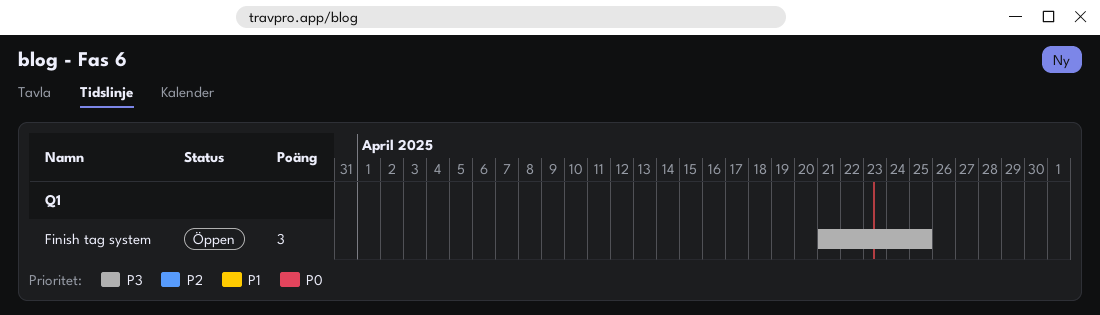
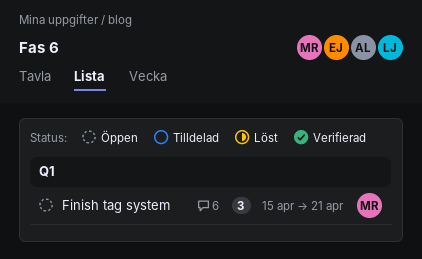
Finish tag system, start: Apr 21 -> Apr 15
Finish tag system, due: Apr 25 -> Apr 21

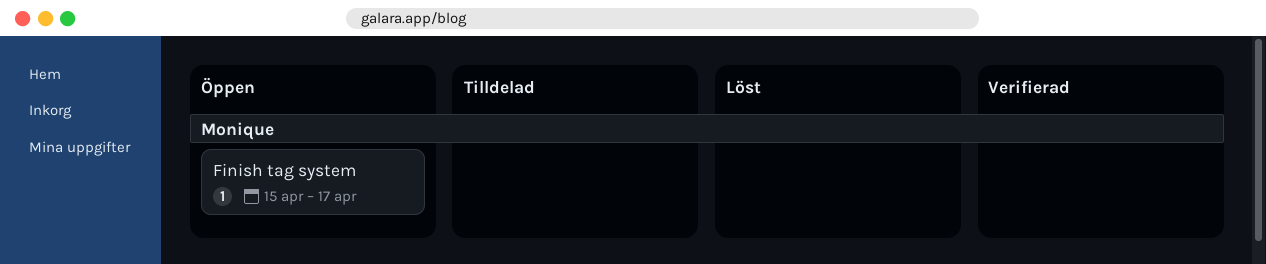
Finish tag system, estimate: 3 -> 1
Finish tag system, due: Apr 21 -> Apr 17

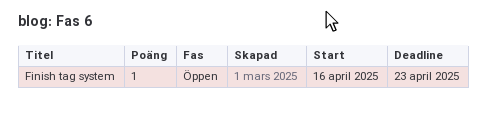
Finish tag system, start: Apr 15 -> Apr 16
Finish tag system, due: Apr 17 -> Apr 23

